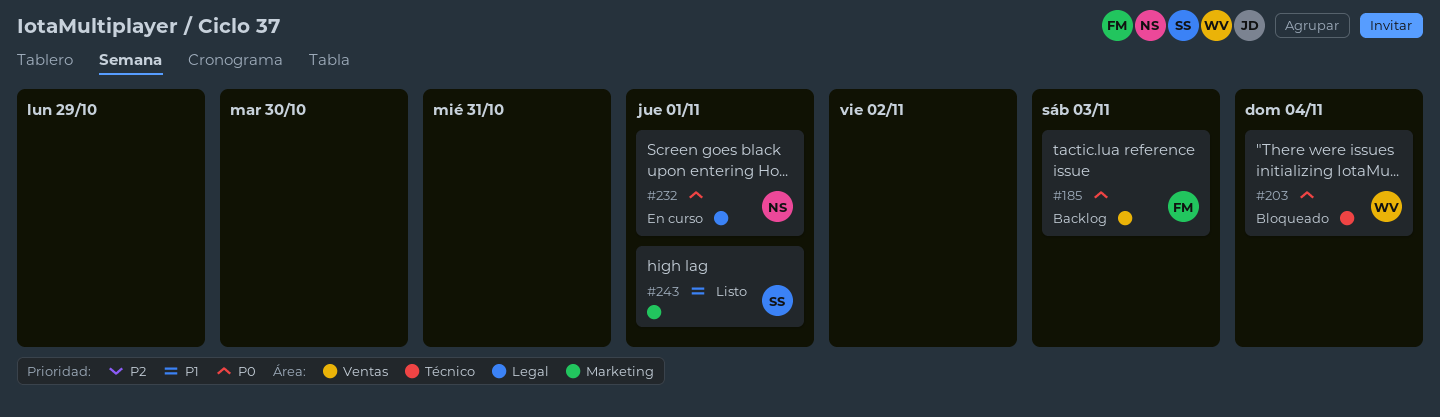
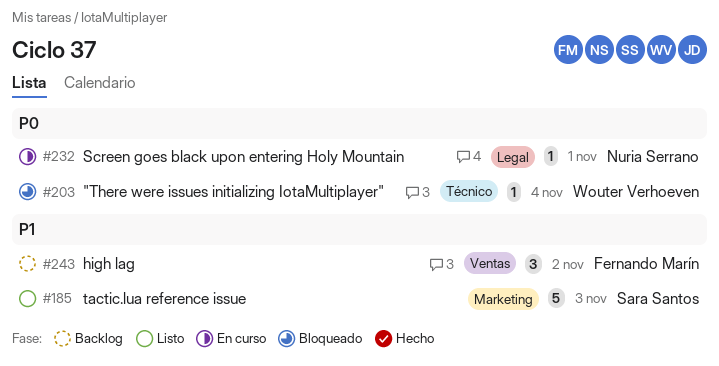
#185, status: Backlog -> Listo
#185, owner: Fernando Marín -> Sara Santos
#185, priority: P0 -> P1
#185, label: Ventas -> Marketing
#243, status: Listo -> Backlog
#243, owner: Sara Santos -> Fernando Marín
#243, label: Marketing -> Ventas
#243, due: Nov 1 -> Nov 2

